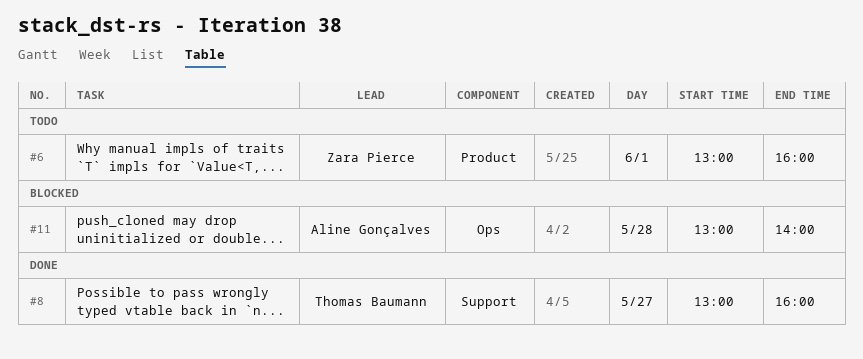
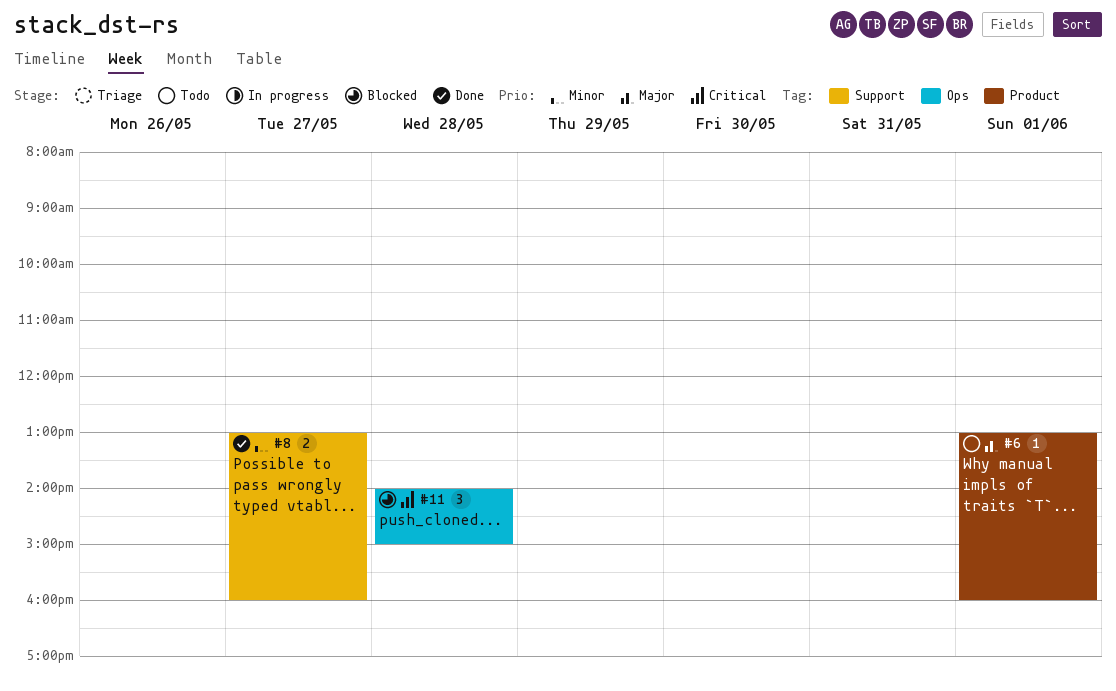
#11, begins: 13:00 -> 14:00
#11, ends: 14:00 -> 15:00

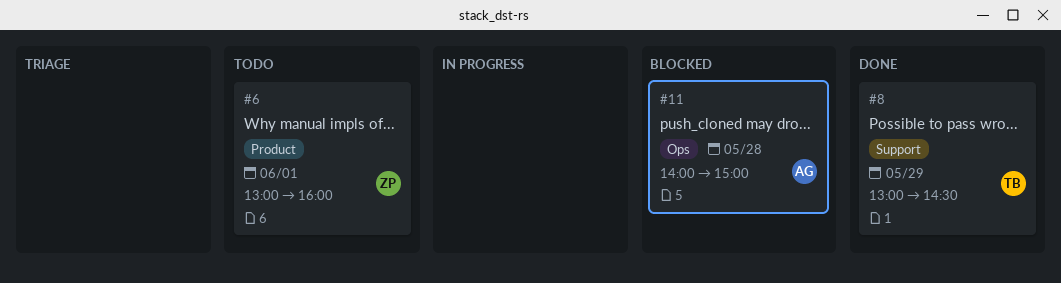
#8, day: May 27 -> May 29
#8, ends: 16:00 -> 14:30

